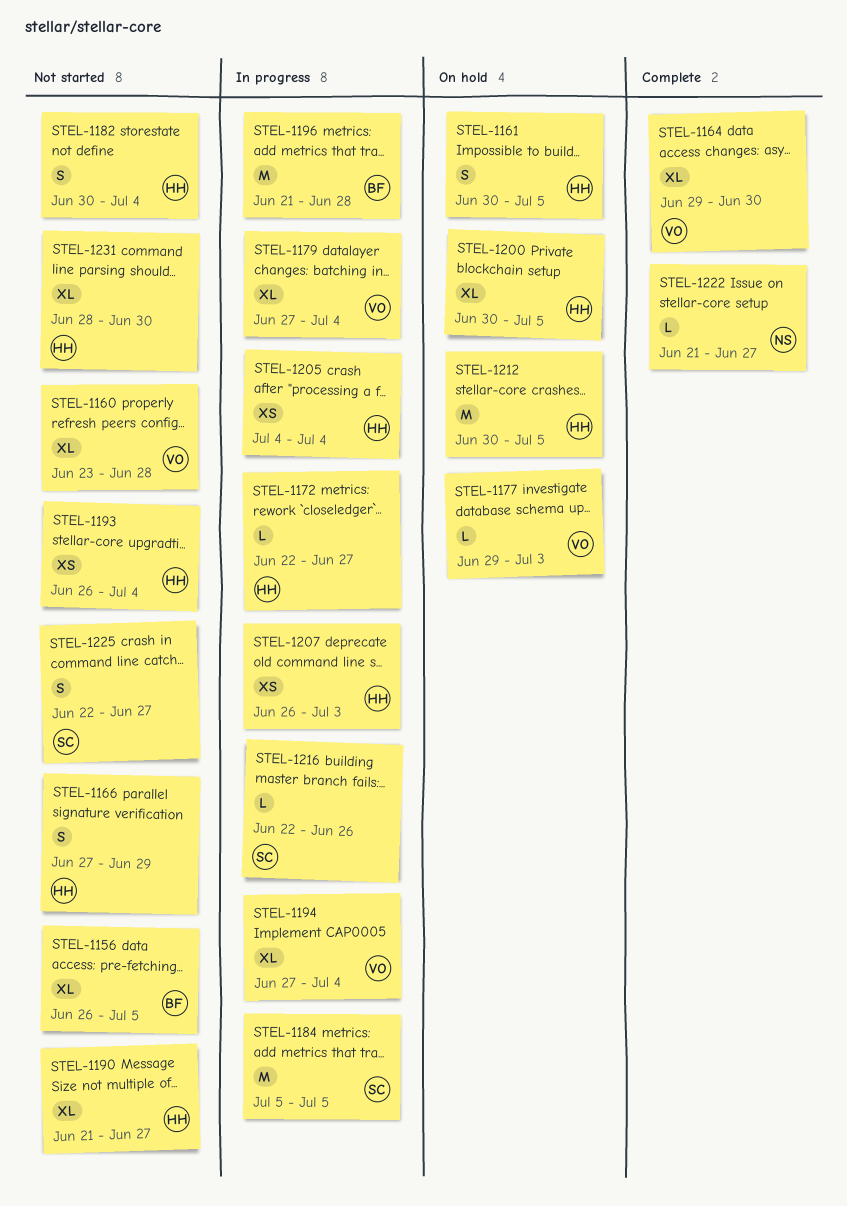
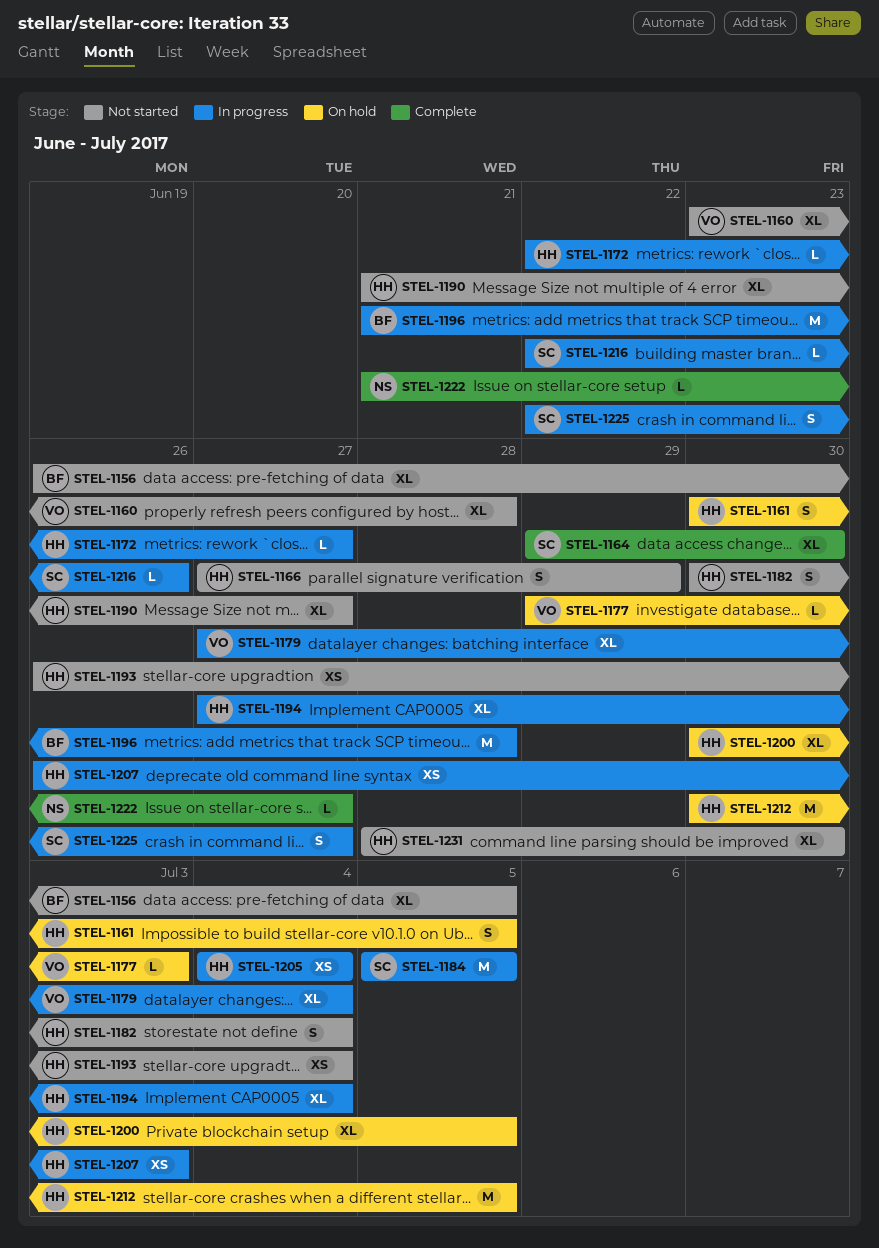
STEL-1164, owner: VO -> SC
STEL-1194, owner: VO -> HH
STEL-1225, status: Not started -> In progress

